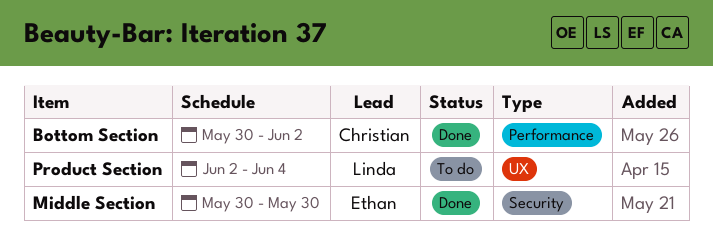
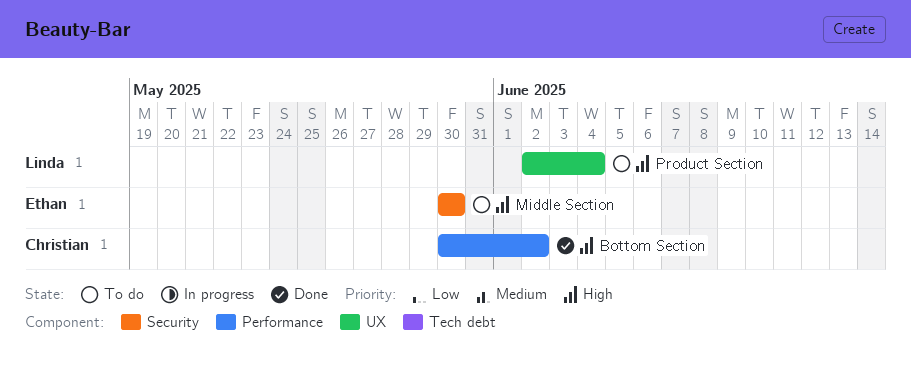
Middle Section, status: Done -> To do

